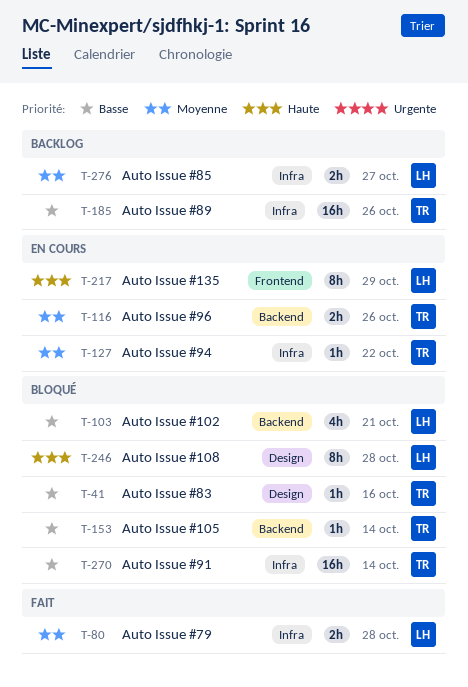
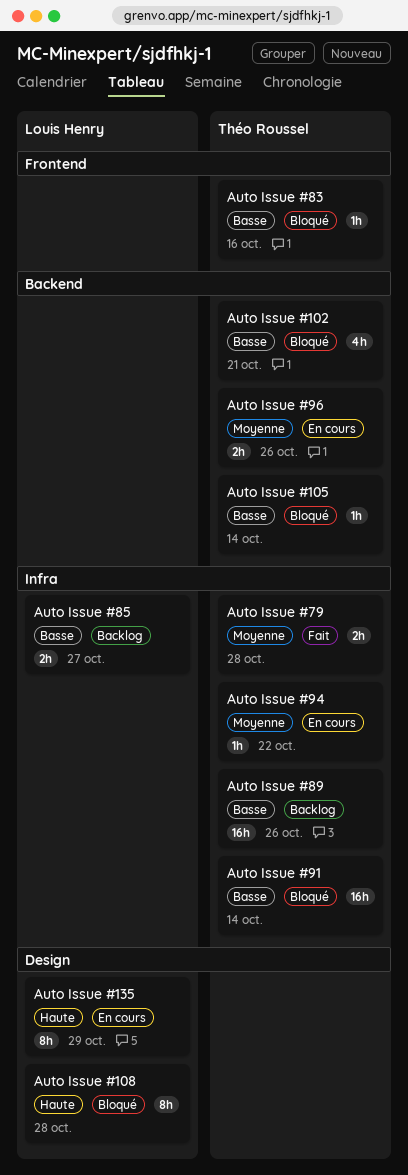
Auto Issue #102, owner: Louis Henry -> Théo Roussel
Auto Issue #135, label: Frontend -> Design
Auto Issue #79, owner: Louis Henry -> Théo Roussel
Auto Issue #83, label: Design -> Frontend
Auto Issue #85, priority: Moyenne -> Basse

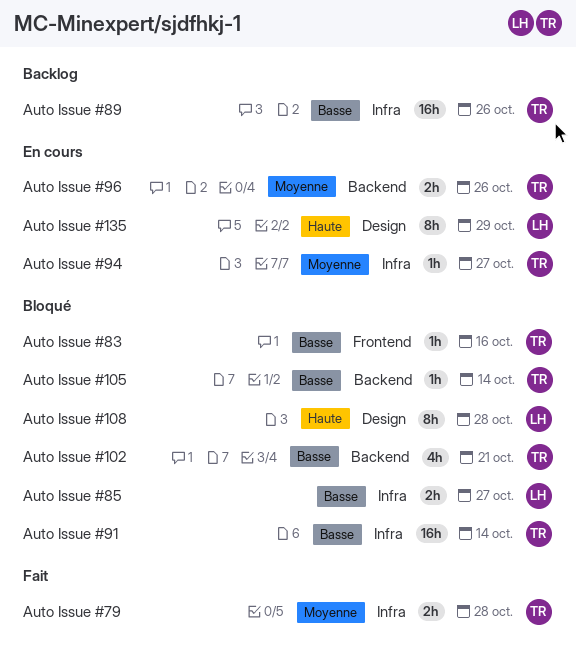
Auto Issue #85, status: Backlog -> Bloqué
Auto Issue #94, due: Oct 22 -> Oct 27

